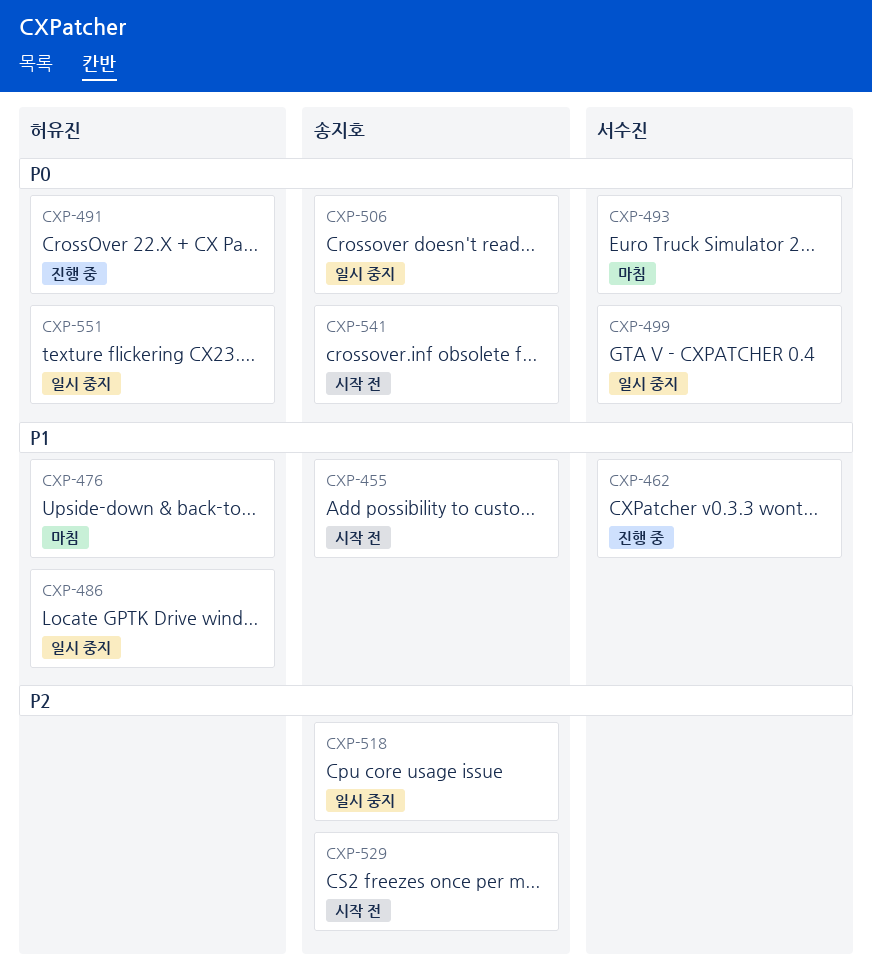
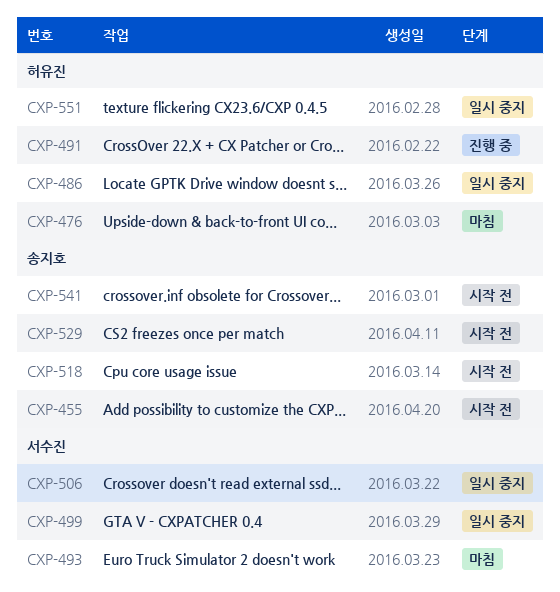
CXP-462: present -> none
CXP-506, owner: 송지호 -> 서수진
CXP-518, status: 일시 중지 -> 시작 전

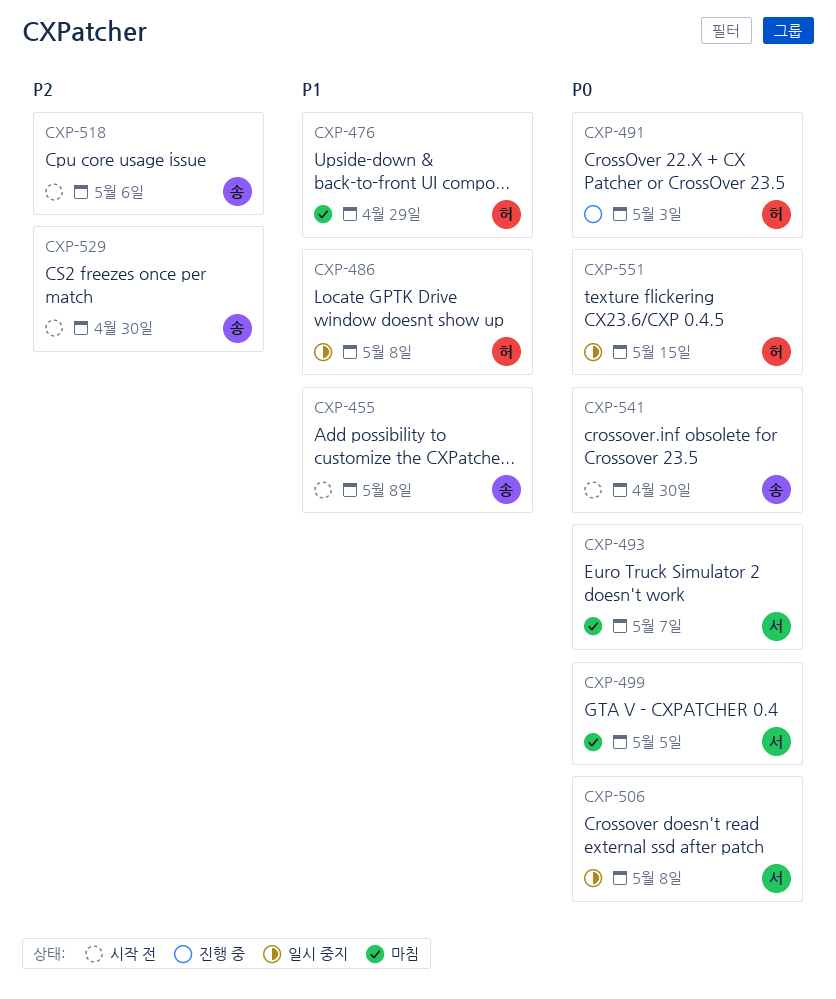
CXP-499, status: 일시 중지 -> 마침

